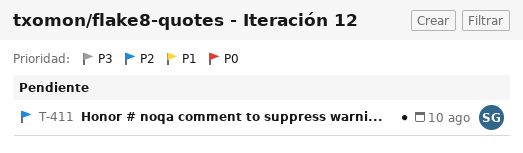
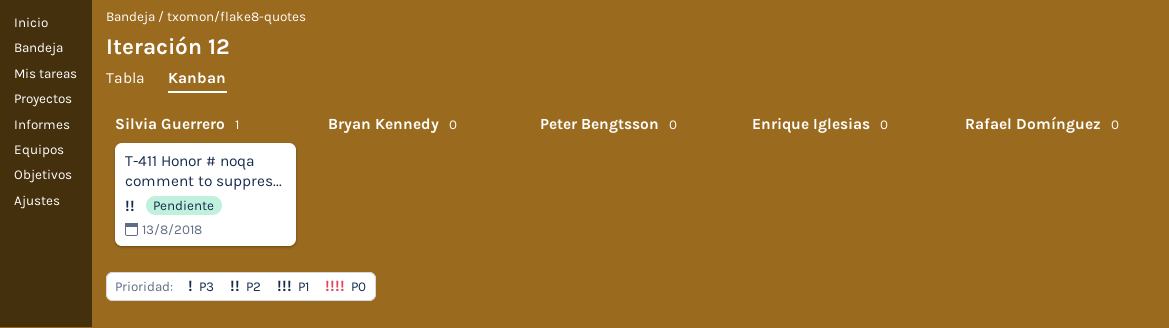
T-411, due: Aug 10 -> Aug 13

